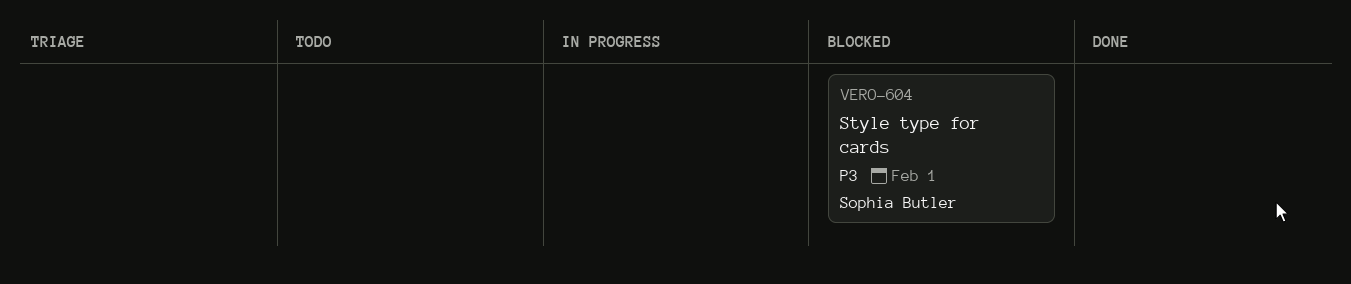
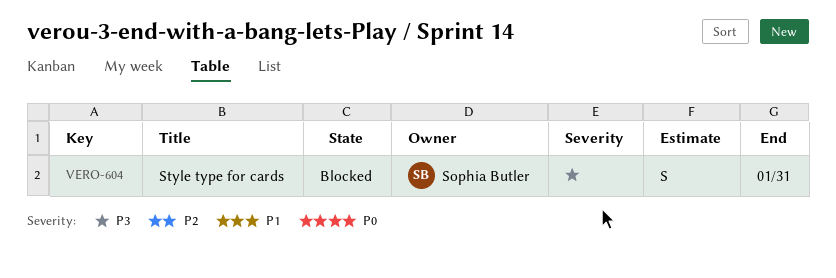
VERO-604, due: Feb 1 -> Jan 31

